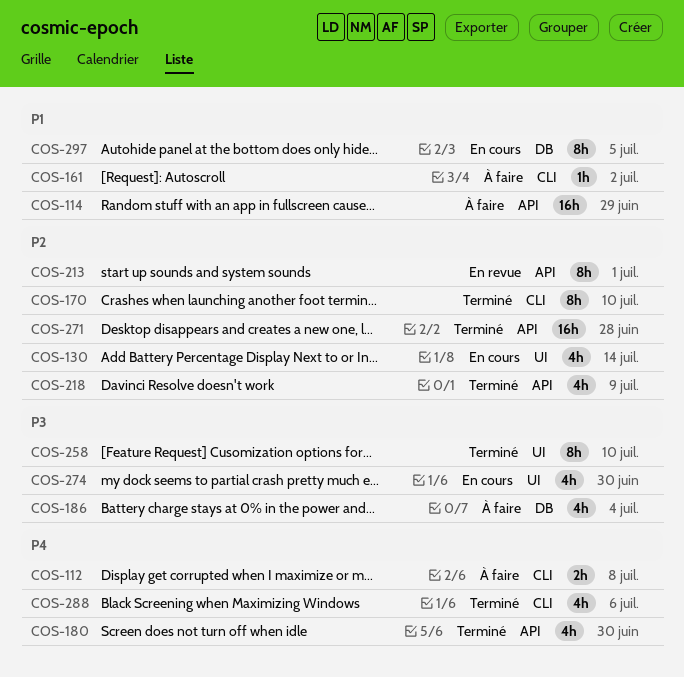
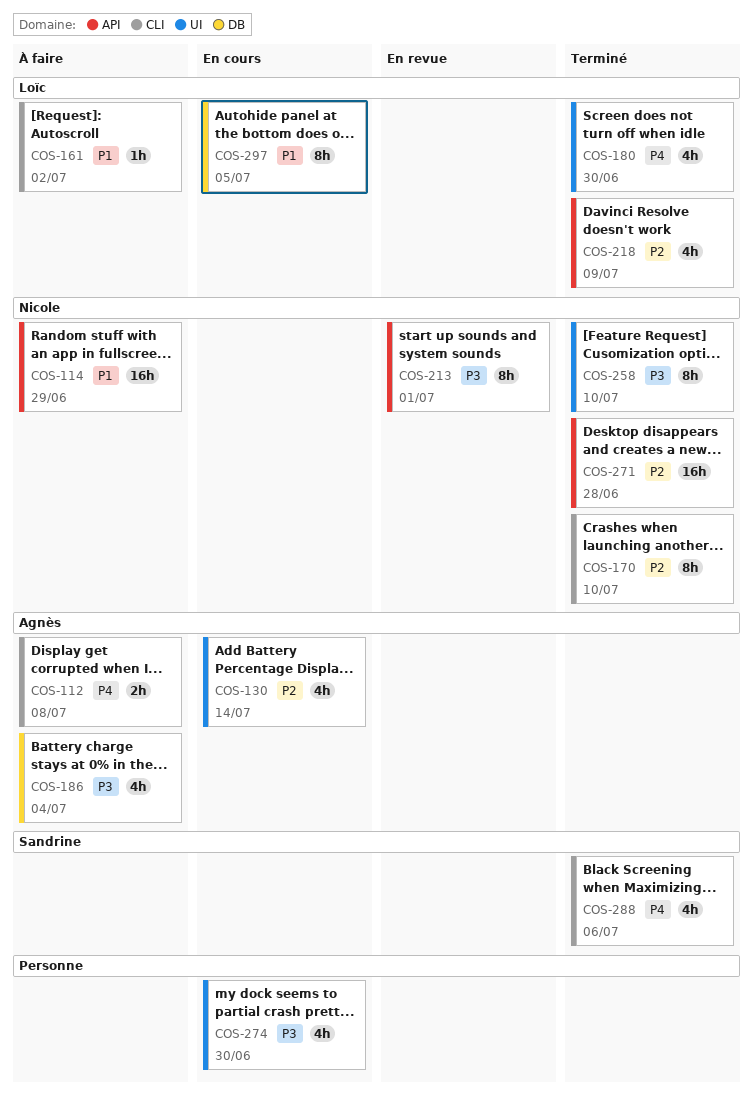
COS-180, label: API -> UI
COS-213, priority: P2 -> P3

